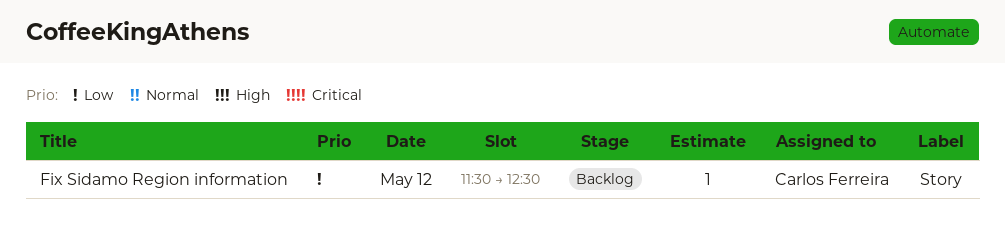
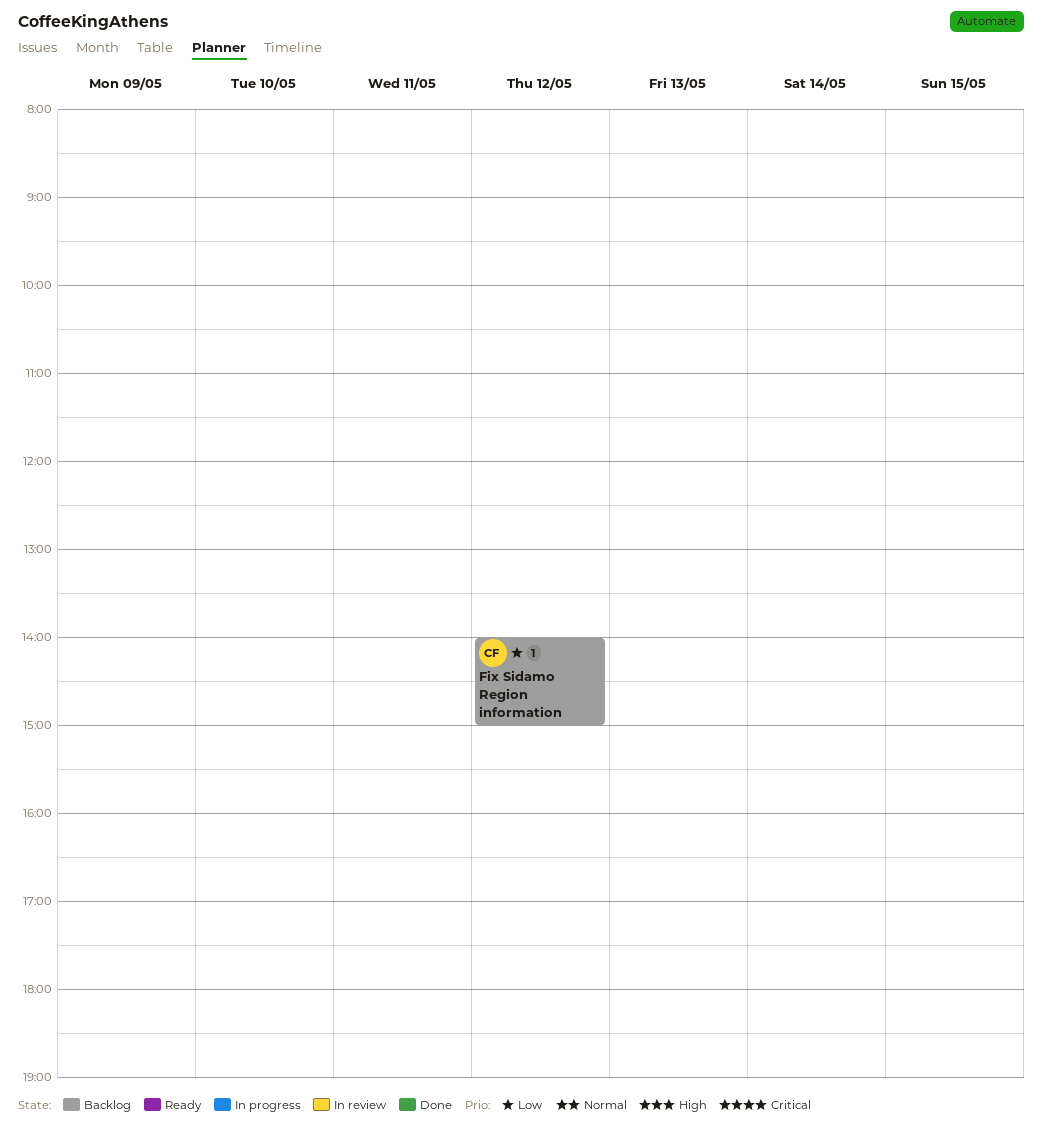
Fix Sidamo Region information, begins: 11:30 -> 14:00
Fix Sidamo Region information, ends: 12:30 -> 15:00

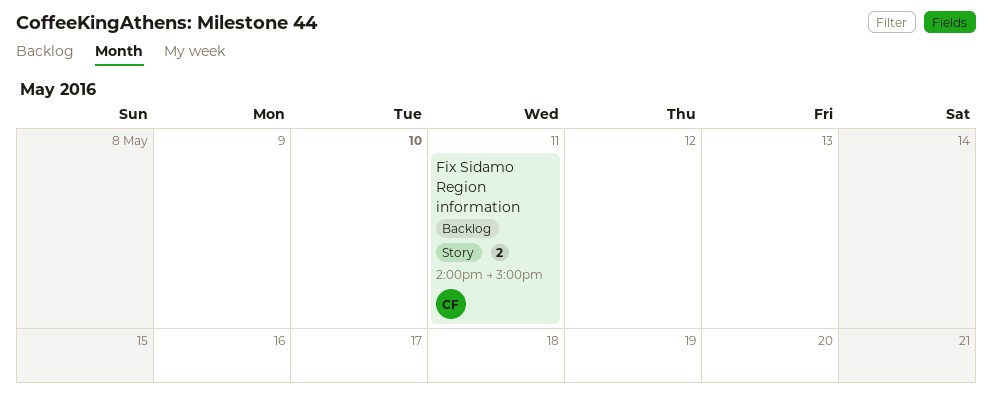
Fix Sidamo Region information, estimate: 1 -> 2
Fix Sidamo Region information, day: May 12 -> May 11

